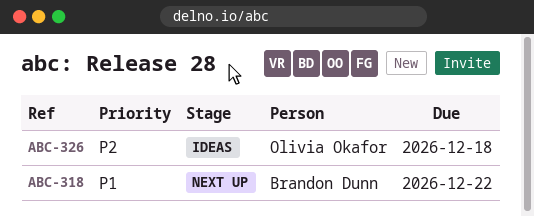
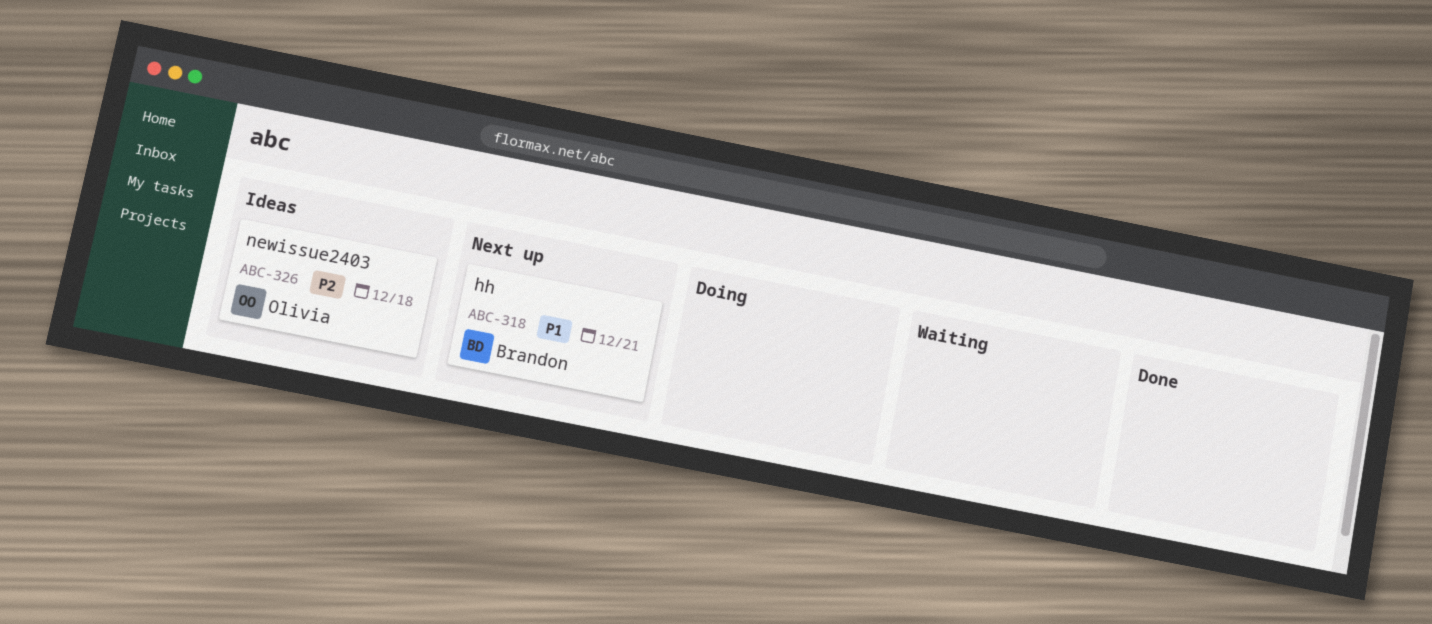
ABC-318, due: Dec 22 -> Dec 21

